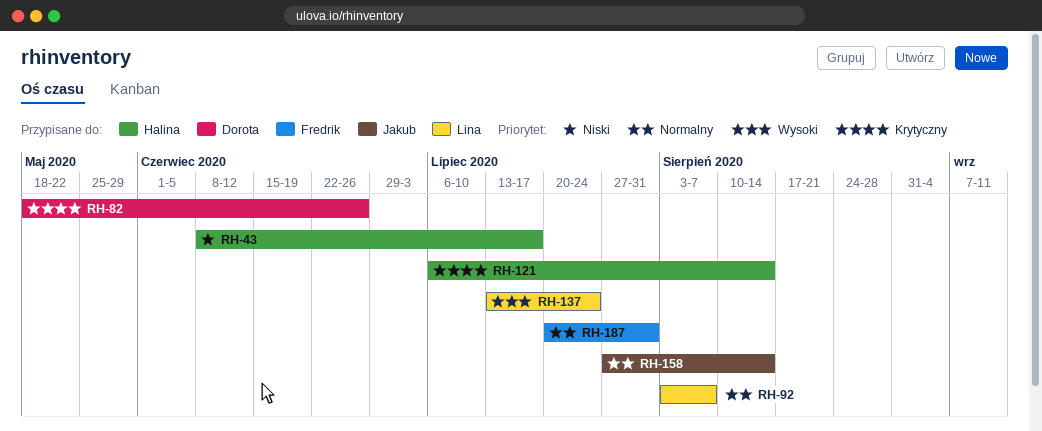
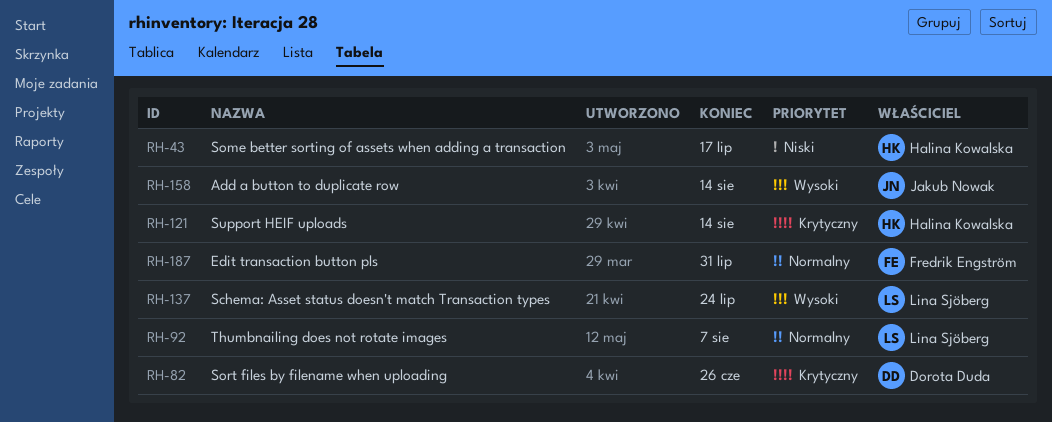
RH-158, priority: Normalny -> Wysoki

